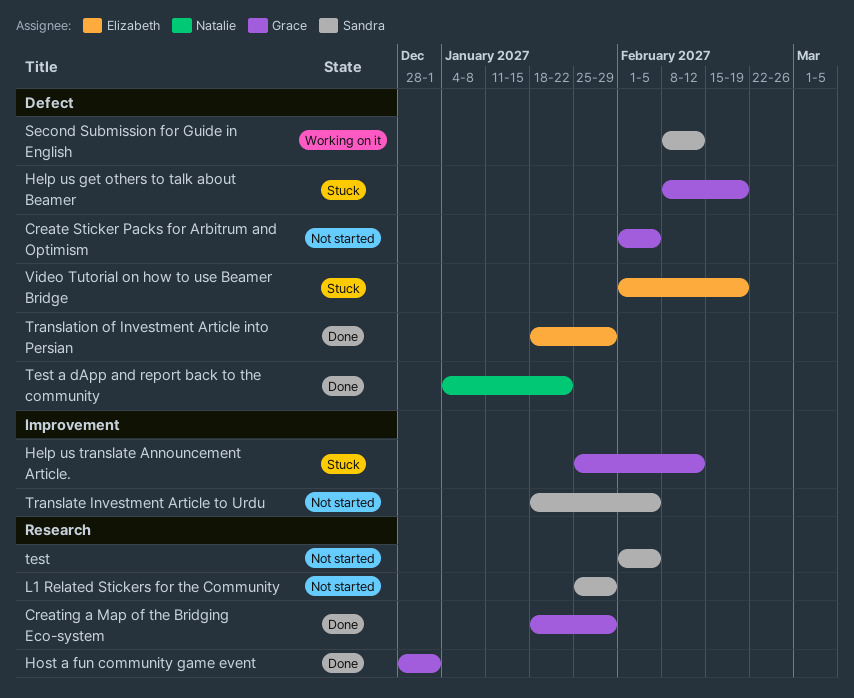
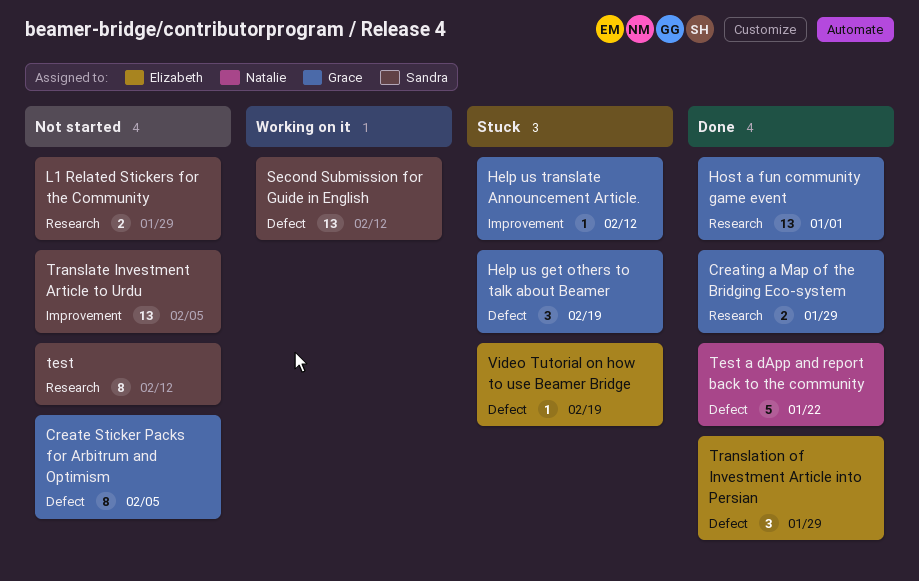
test, due: Feb 5 -> Feb 12

